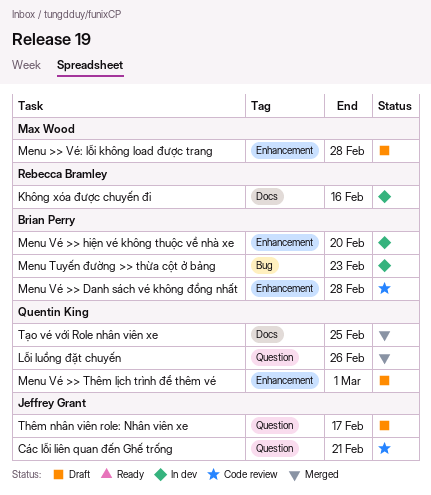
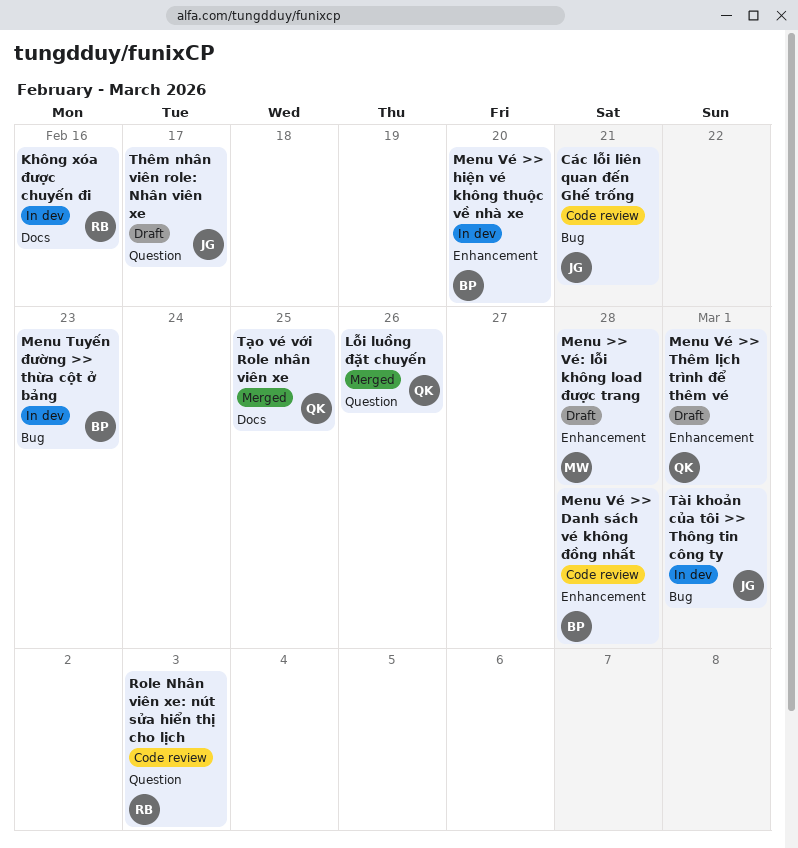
Các lỗi liên quan đến Ghế trống, label: Question -> Bug
Role Nhân viên xe: nút sửa hiển thị cho lịch: none -> present
Tài khoản của tôi >> Thông tin công ty: none -> present

